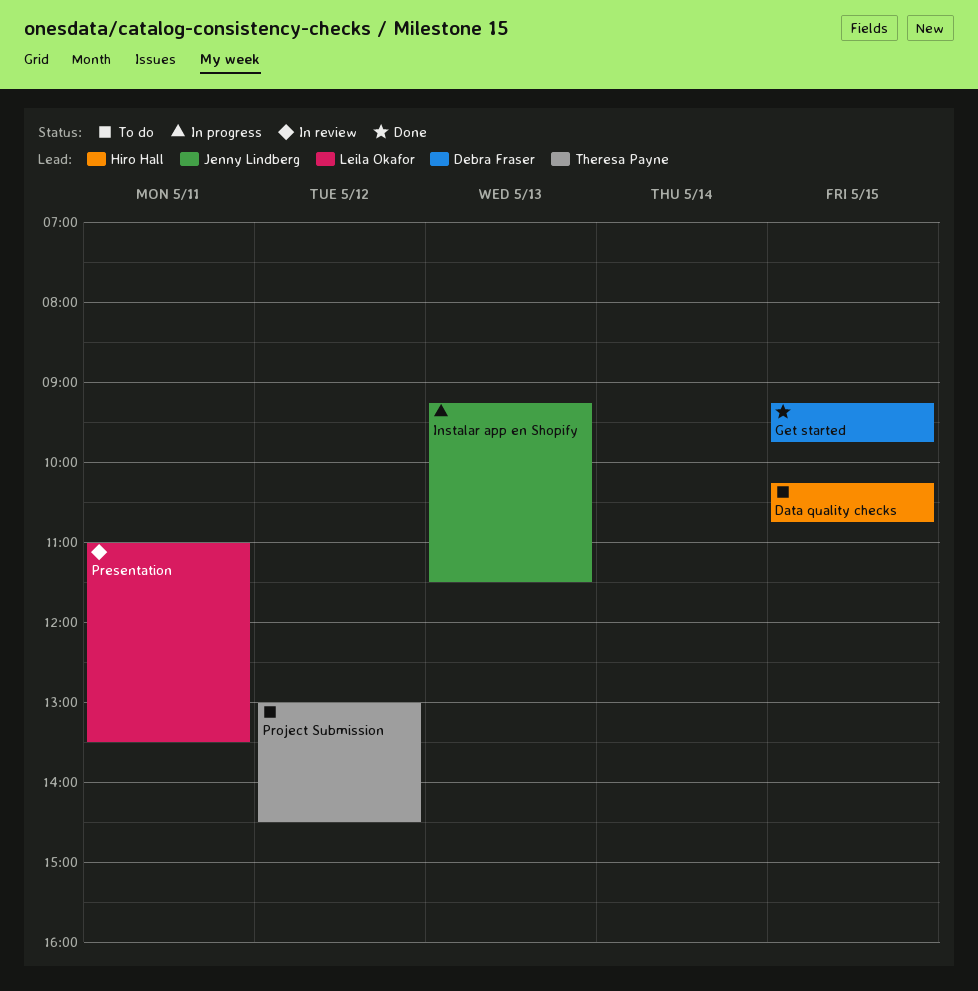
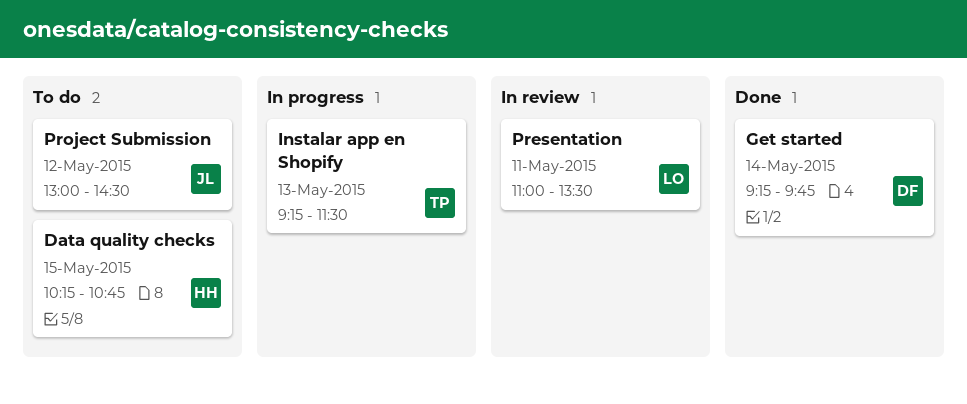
Get started, day: May 15 -> May 14
Instalar app en Shopify, owner: Jenny Lindberg -> Theresa Payne
Project Submission, owner: Theresa Payne -> Jenny Lindberg

